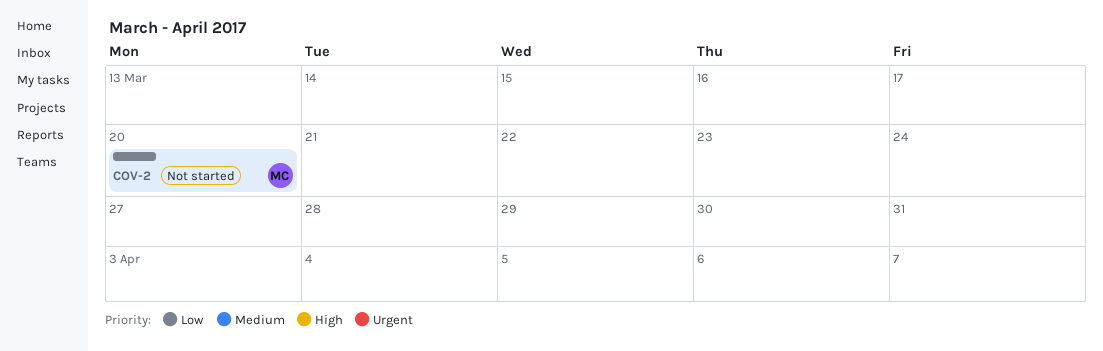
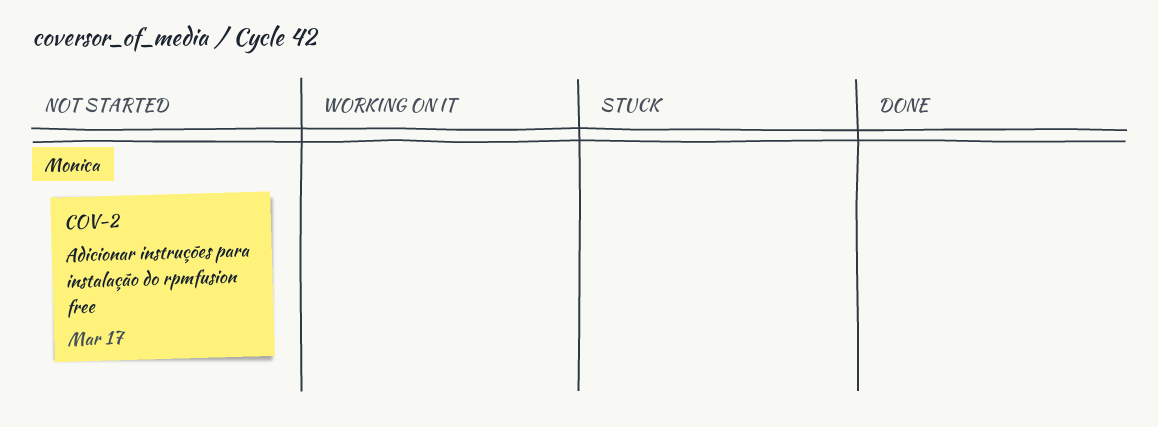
COV-2, due: Mar 20 -> Mar 17

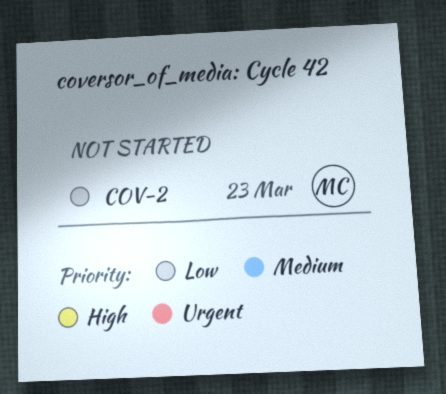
COV-2, due: Mar 17 -> Mar 23

